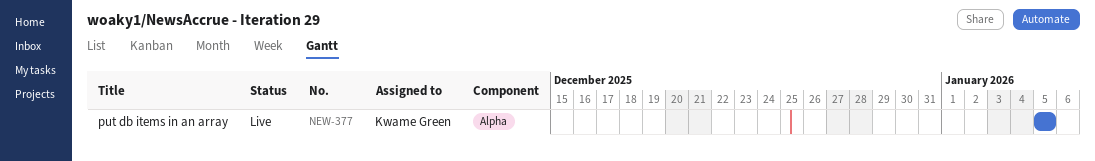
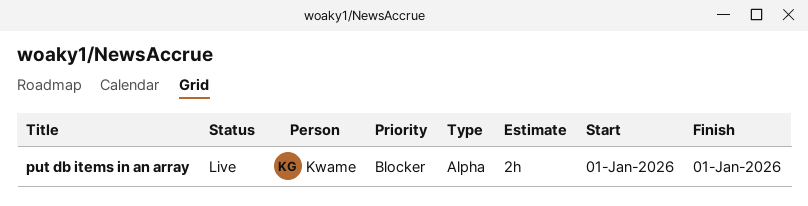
put db items in an array, start: Jan 5 -> Jan 1
put db items in an array, due: Jan 5 -> Jan 1

